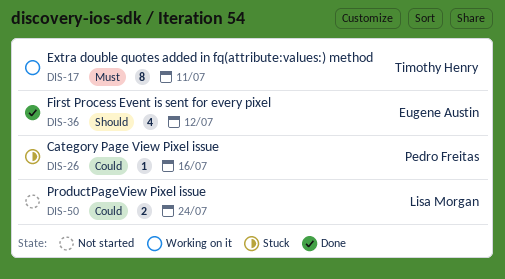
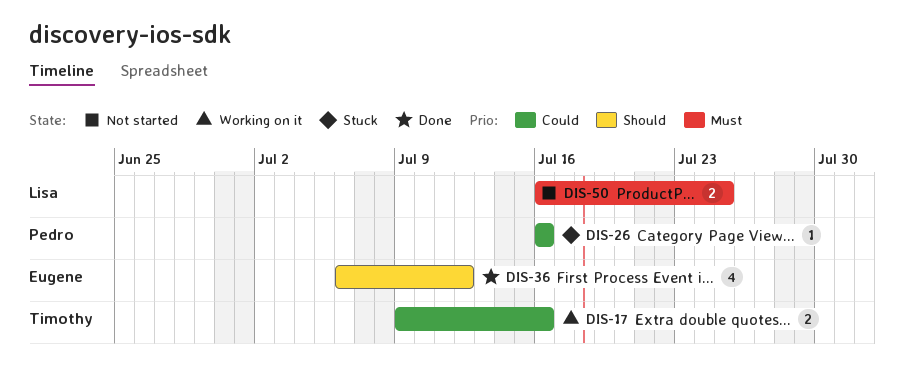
DIS-17, priority: Must -> Could
DIS-17, estimate: 8 -> 2
DIS-17, due: Jul 11 -> Jul 16
DIS-50, priority: Could -> Must
DIS-50, due: Jul 24 -> Jul 25

